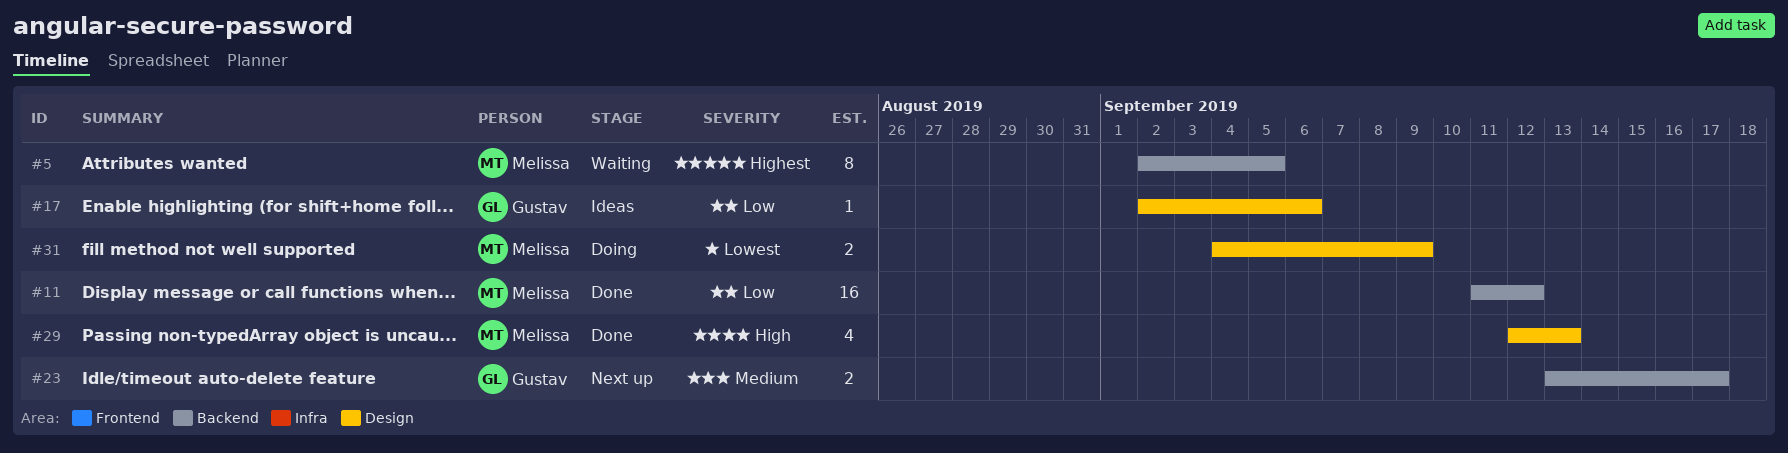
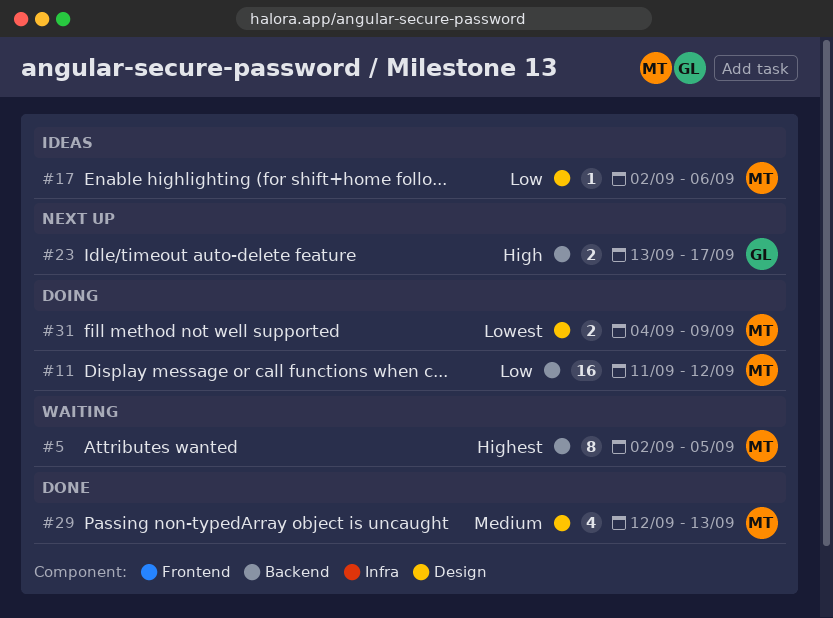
#11, status: Done -> Doing
#17, owner: Gustav -> Melissa
#23, priority: Medium -> High
#29, priority: High -> Medium

